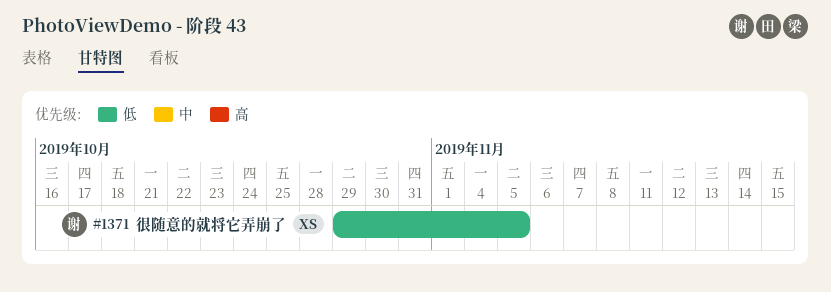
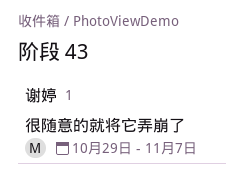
很随意的就将它弄崩了, estimate: XS -> M
很随意的就将它弄崩了, due: Nov 5 -> Nov 7

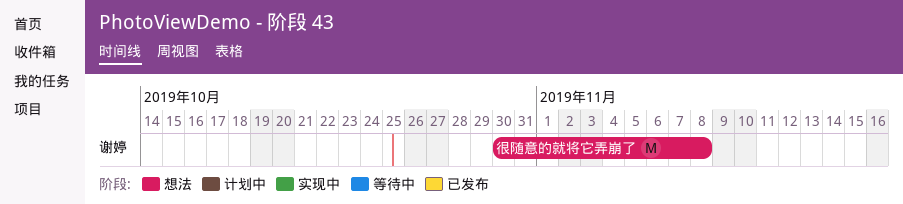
很随意的就将它弄崩了, start: Oct 29 -> Oct 30
很随意的就将它弄崩了, due: Nov 7 -> Nov 8

